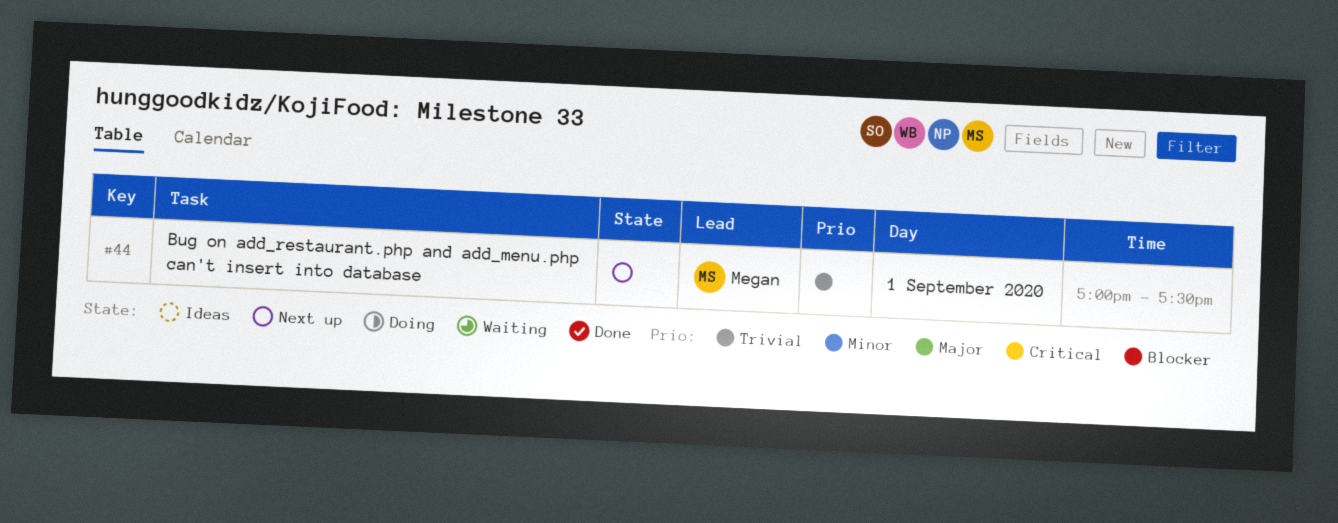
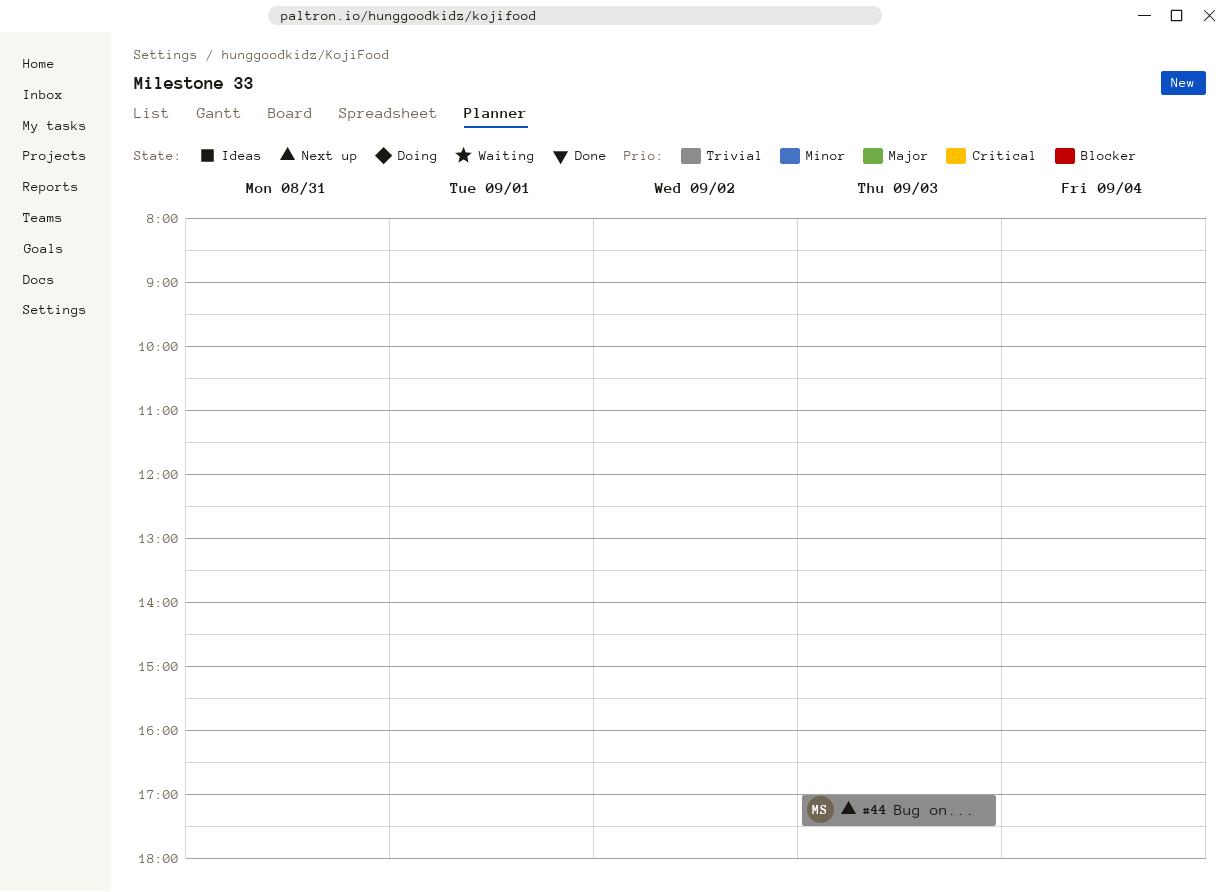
#44, day: Sep 1 -> Sep 3

